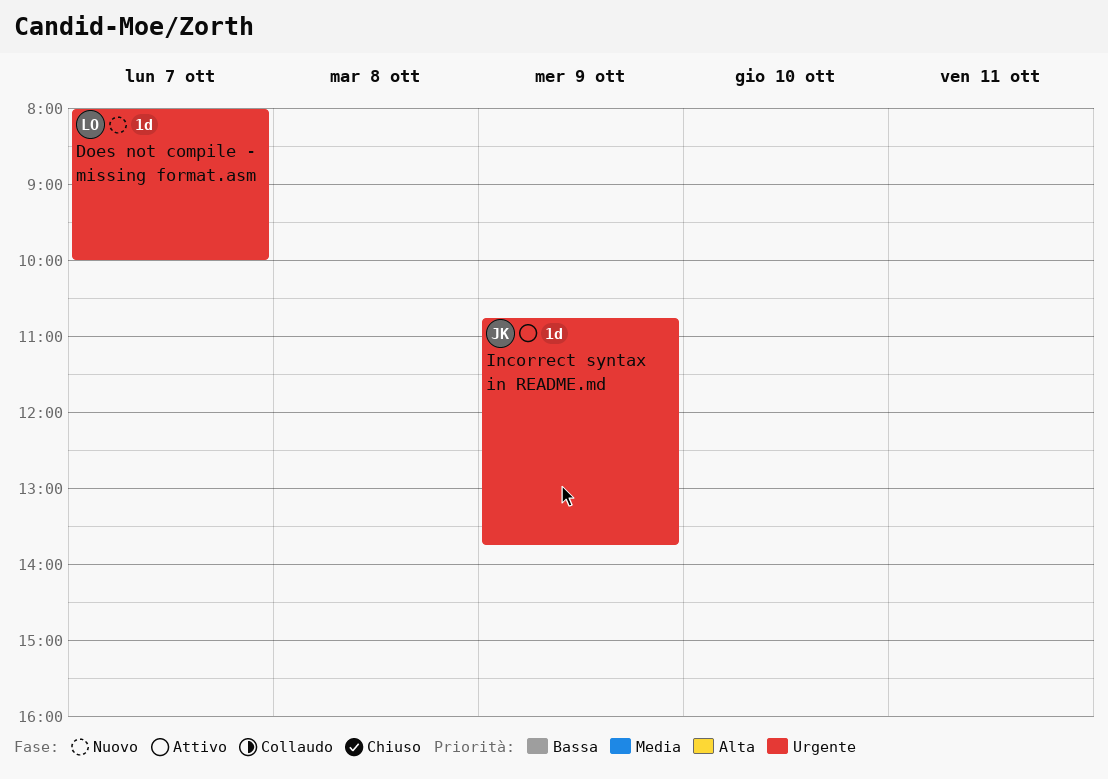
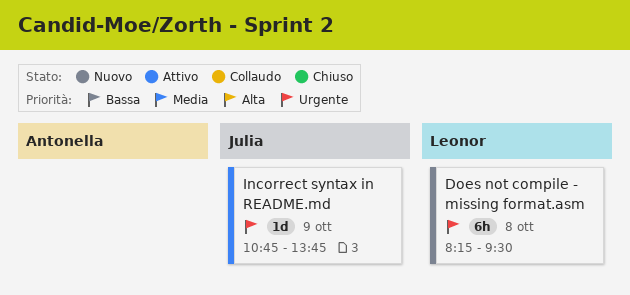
Does not compile - missing format.asm, estimate: 1d -> 6h
Does not compile - missing format.asm, day: Oct 7 -> Oct 8
Does not compile - missing format.asm, begins: 08:00 -> 08:15
Does not compile - missing format.asm, ends: 10:00 -> 09:30

